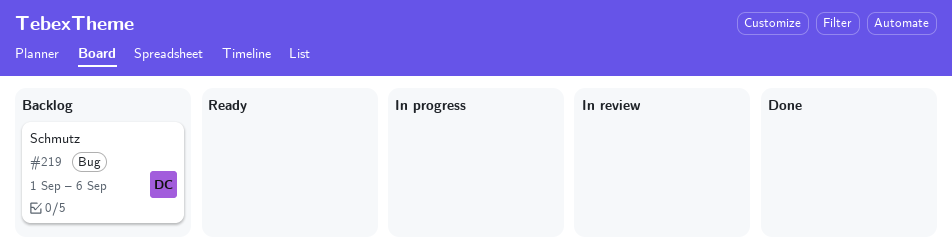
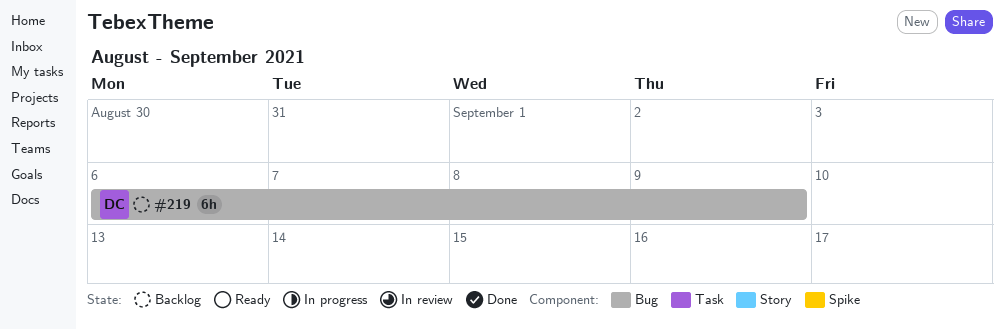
#219, start: Sep 1 -> Sep 6
#219, due: Sep 6 -> Sep 9

